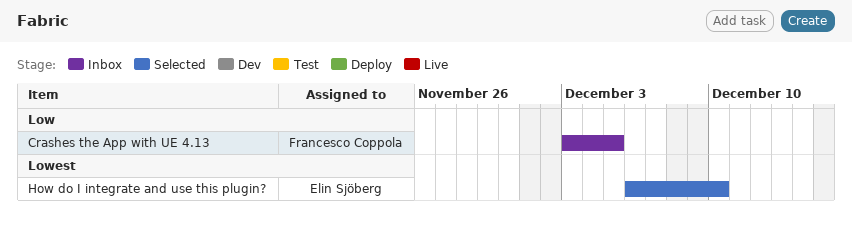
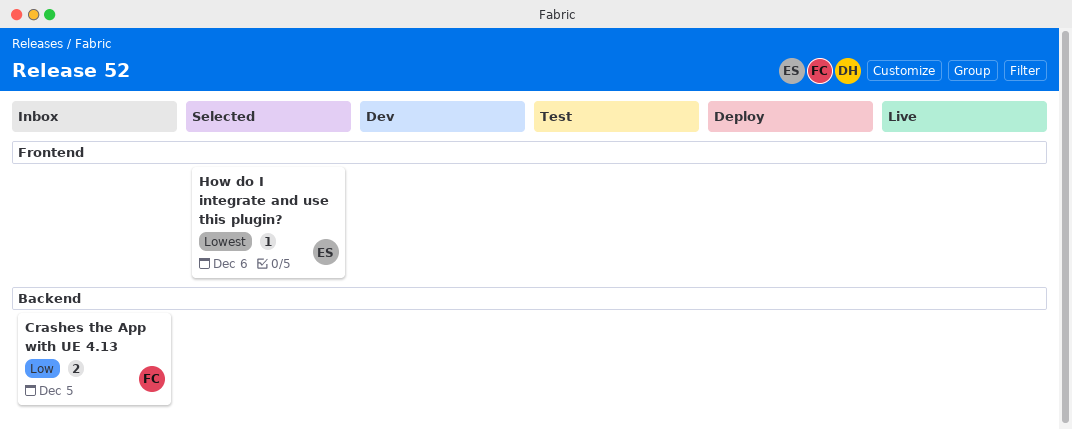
How do I integrate and use this plugin?, due: Dec 10 -> Dec 6

